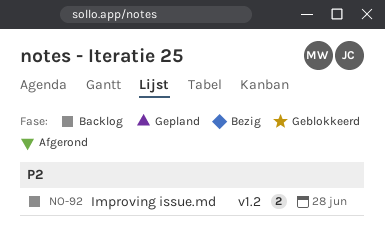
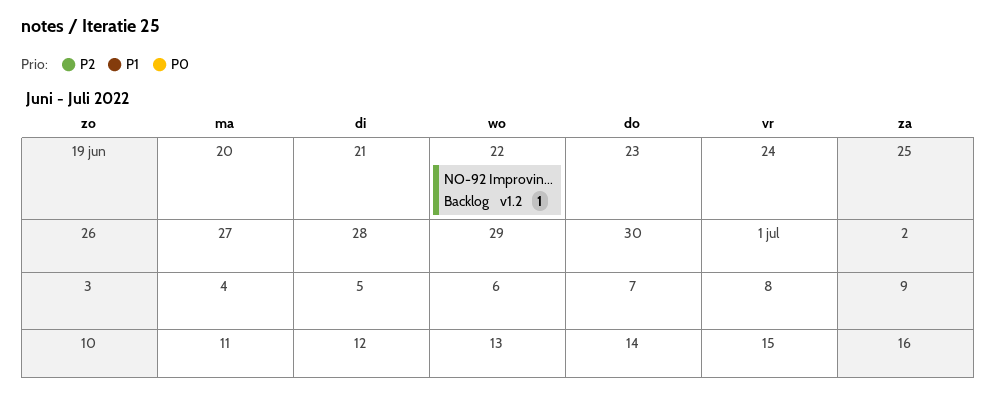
NO-92, estimate: 2 -> 1
NO-92, due: Jun 28 -> Jun 22

